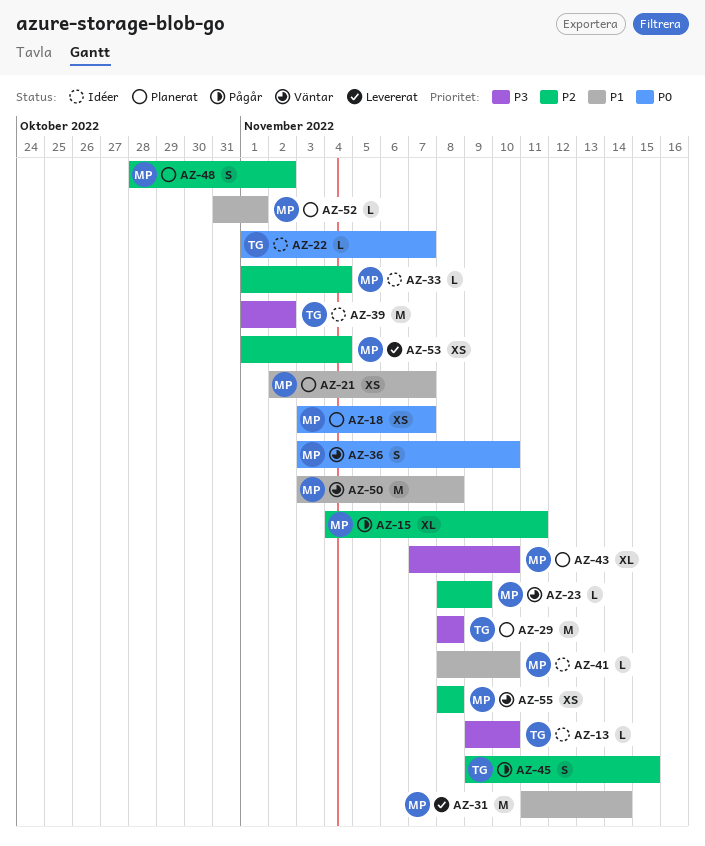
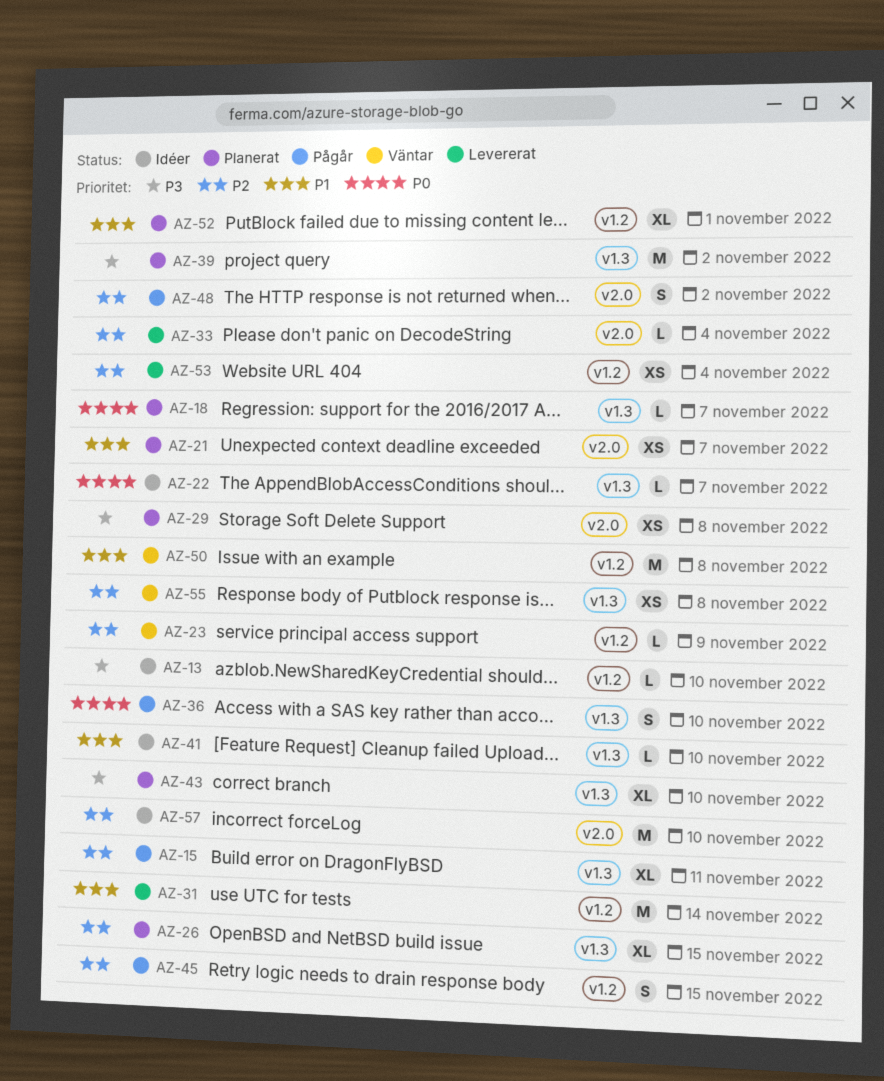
AZ-18, estimate: XS -> L
AZ-26: none -> present
AZ-29, estimate: M -> XS
AZ-33, status: Idéer -> Levererat
AZ-36, status: Väntar -> Pågår
AZ-39, status: Idéer -> Planerat
AZ-48, status: Planerat -> Pågår
AZ-52, estimate: L -> XL
AZ-57: none -> present

